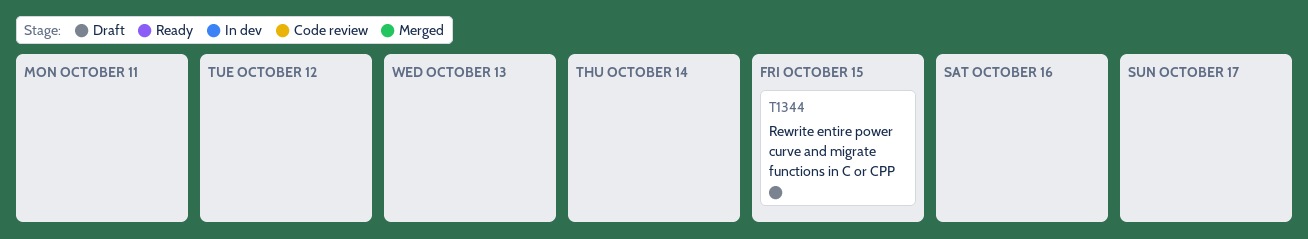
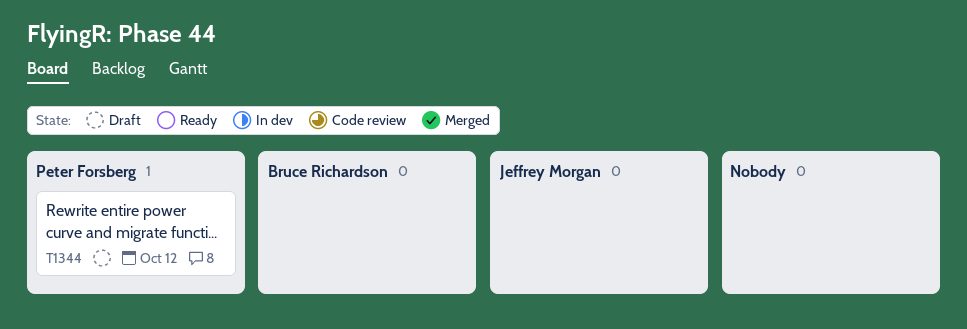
T1344, due: Oct 15 -> Oct 12

